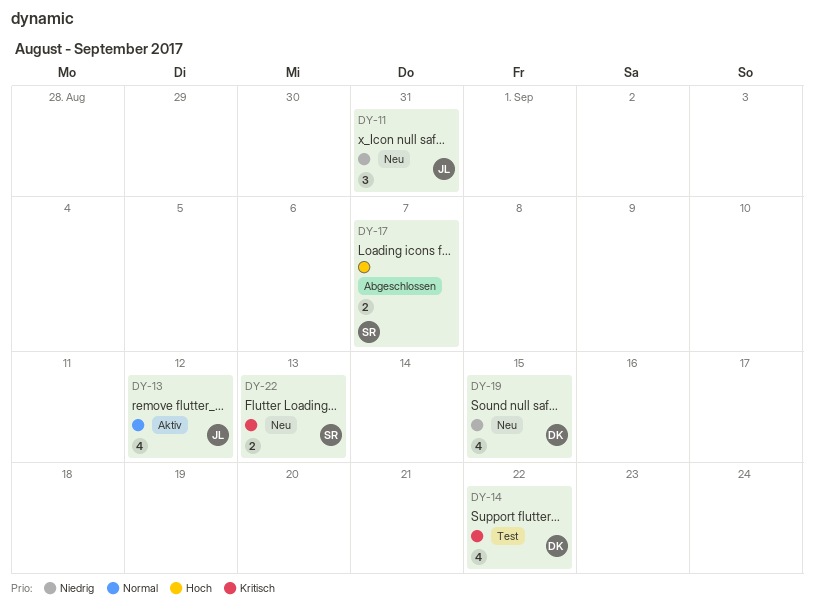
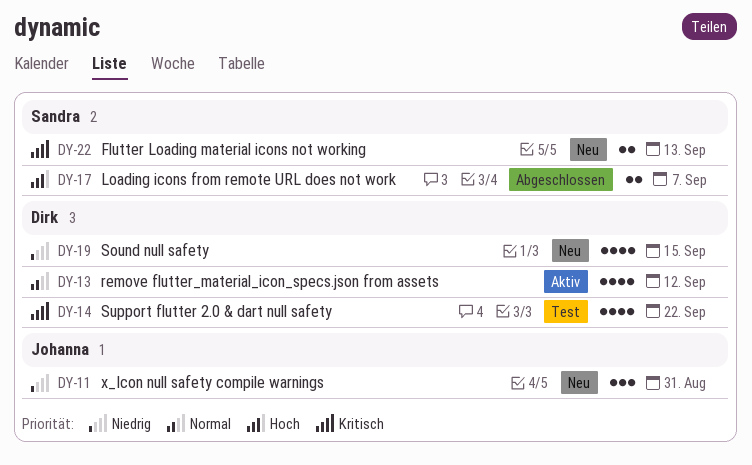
DY-13, owner: Johanna -> Dirk

